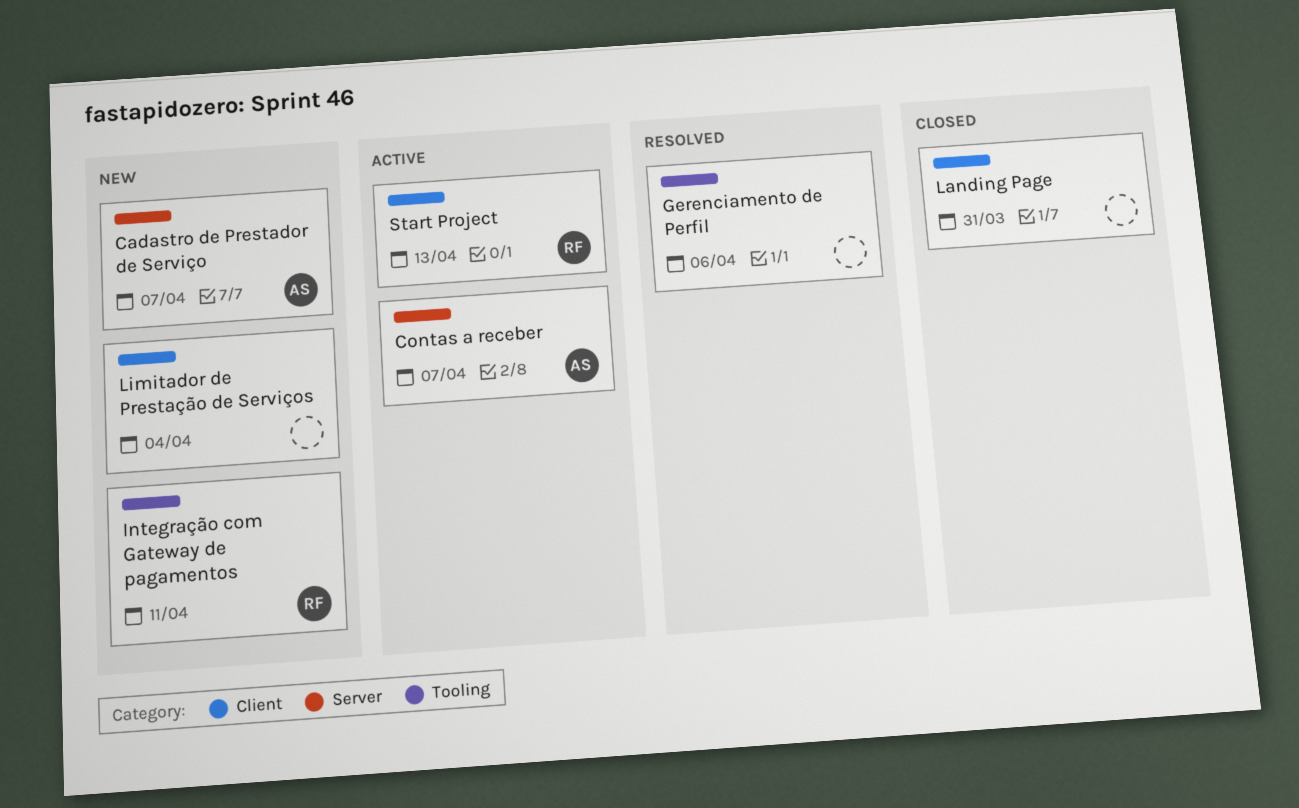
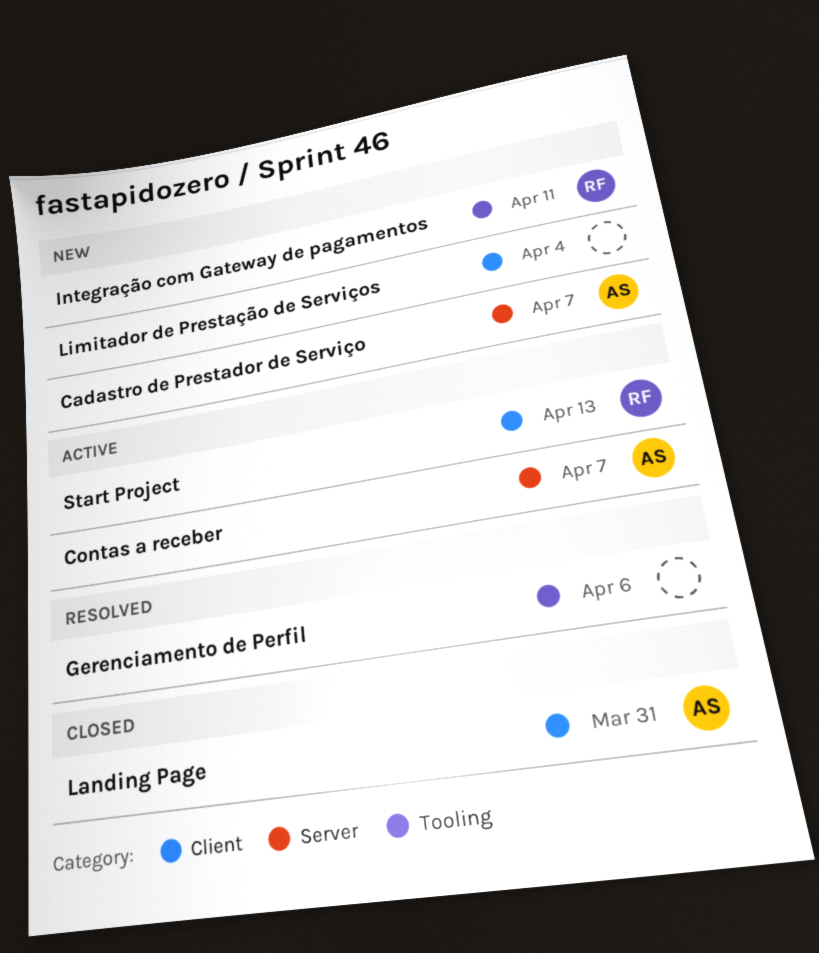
Landing Page, owner: none -> AS

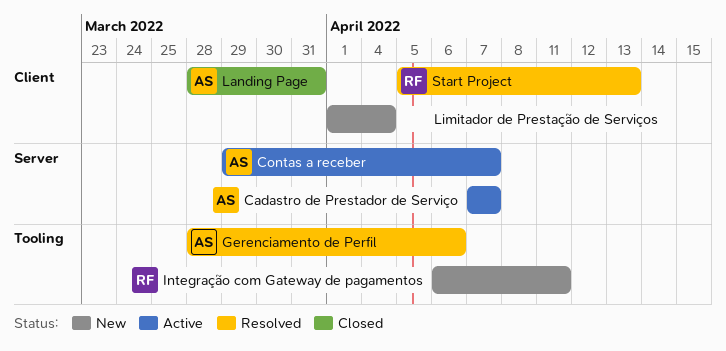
Cadastro de Prestador de Serviço, status: New -> Active
Gerenciamento de Perfil, owner: none -> AS
Start Project, status: Active -> Resolved

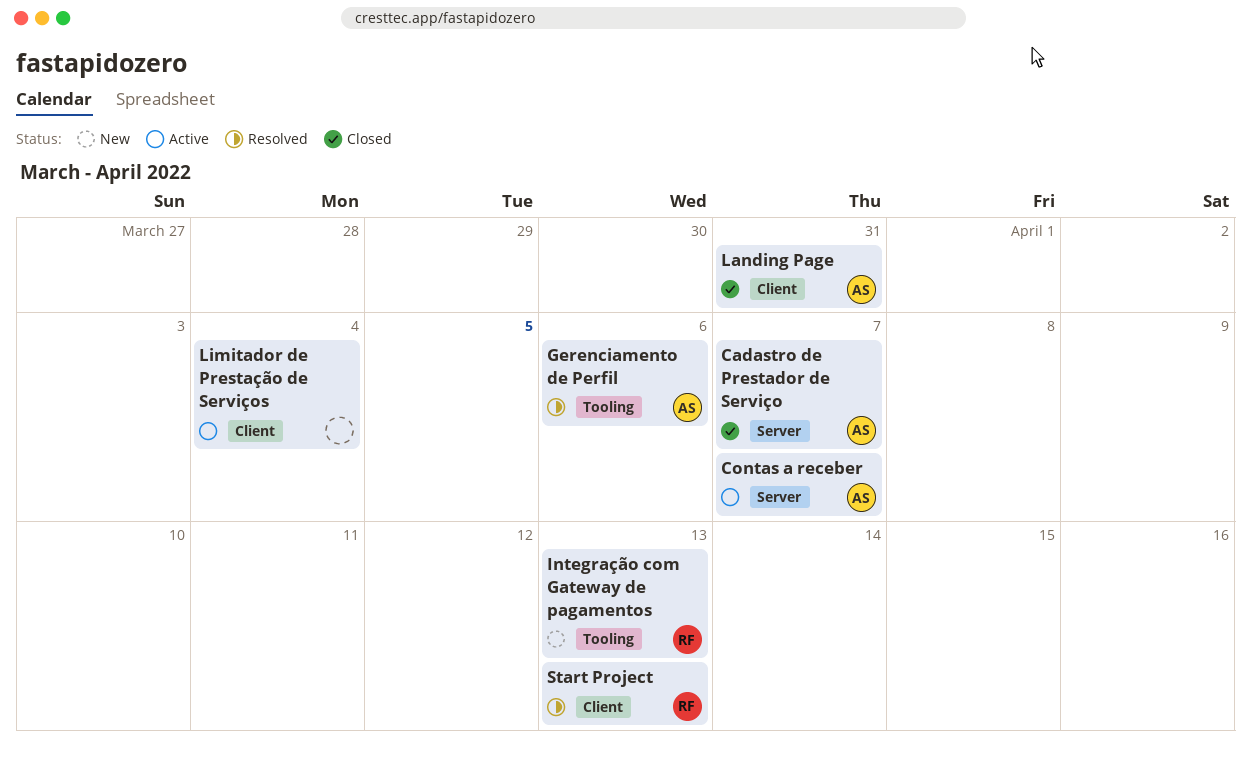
Cadastro de Prestador de Serviço, status: Active -> Closed
Integração com Gateway de pagamentos, due: Apr 11 -> Apr 13
Limitador de Prestação de Serviços, status: New -> Active

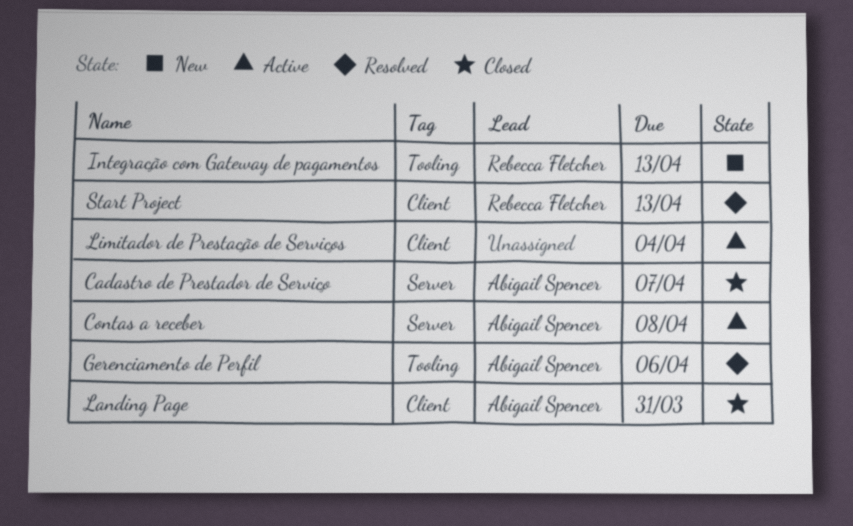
Contas a receber, due: Apr 7 -> Apr 8

